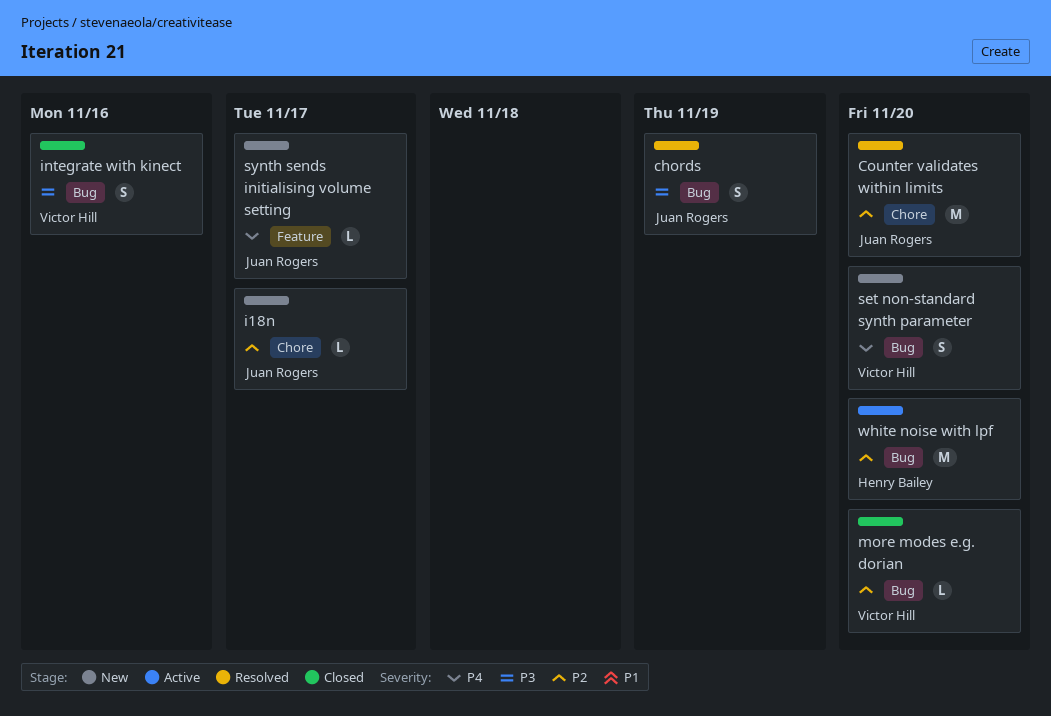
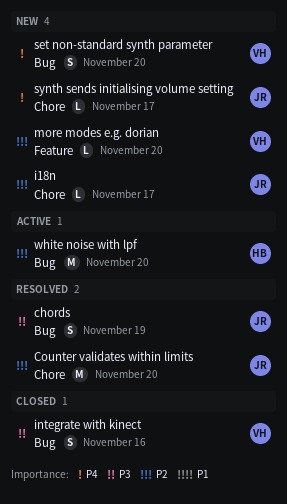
more modes e.g. dorian, status: Closed -> New
more modes e.g. dorian, label: Bug -> Feature
synth sends initialising volume setting, label: Feature -> Chore

